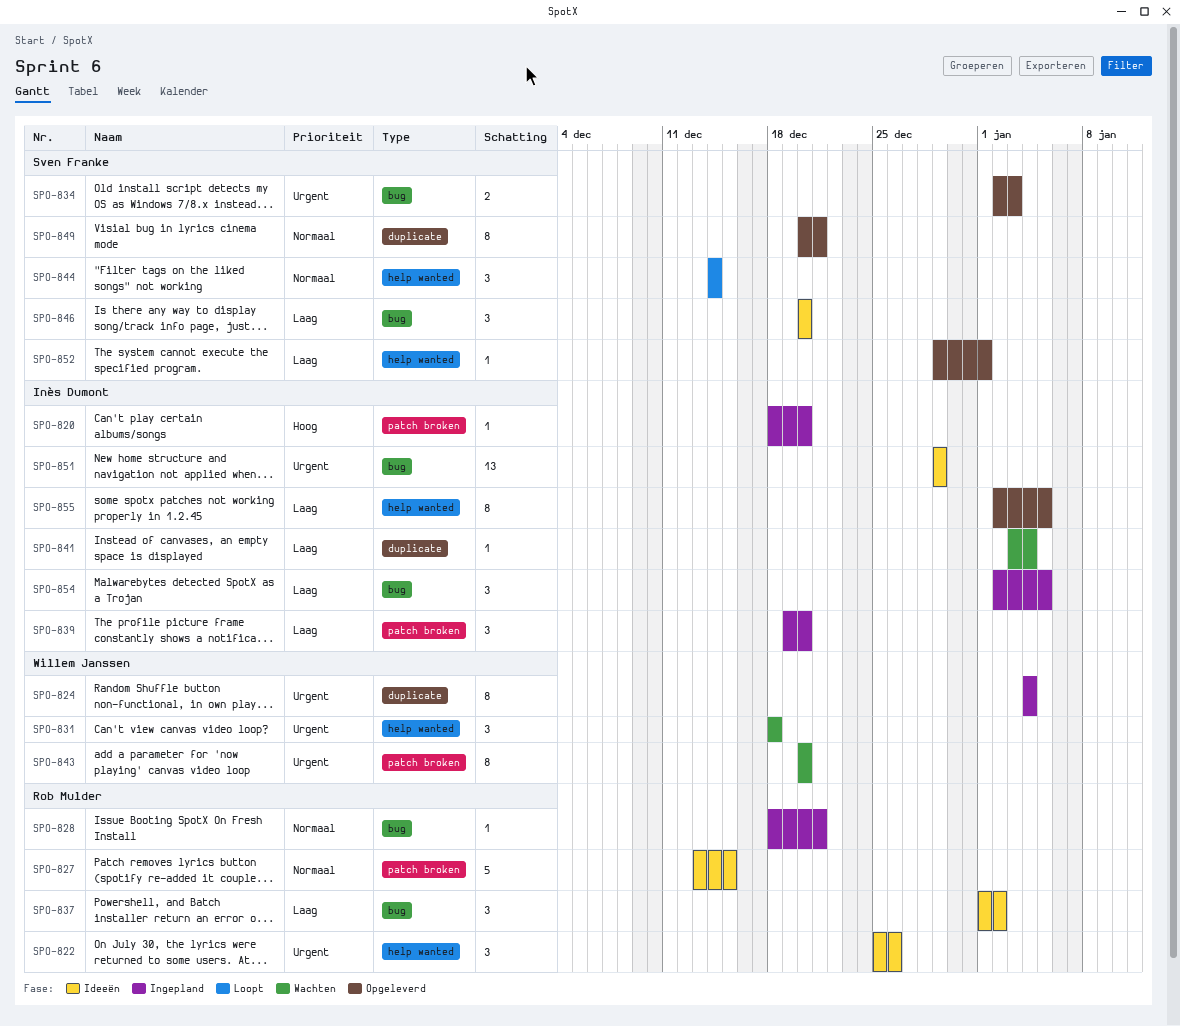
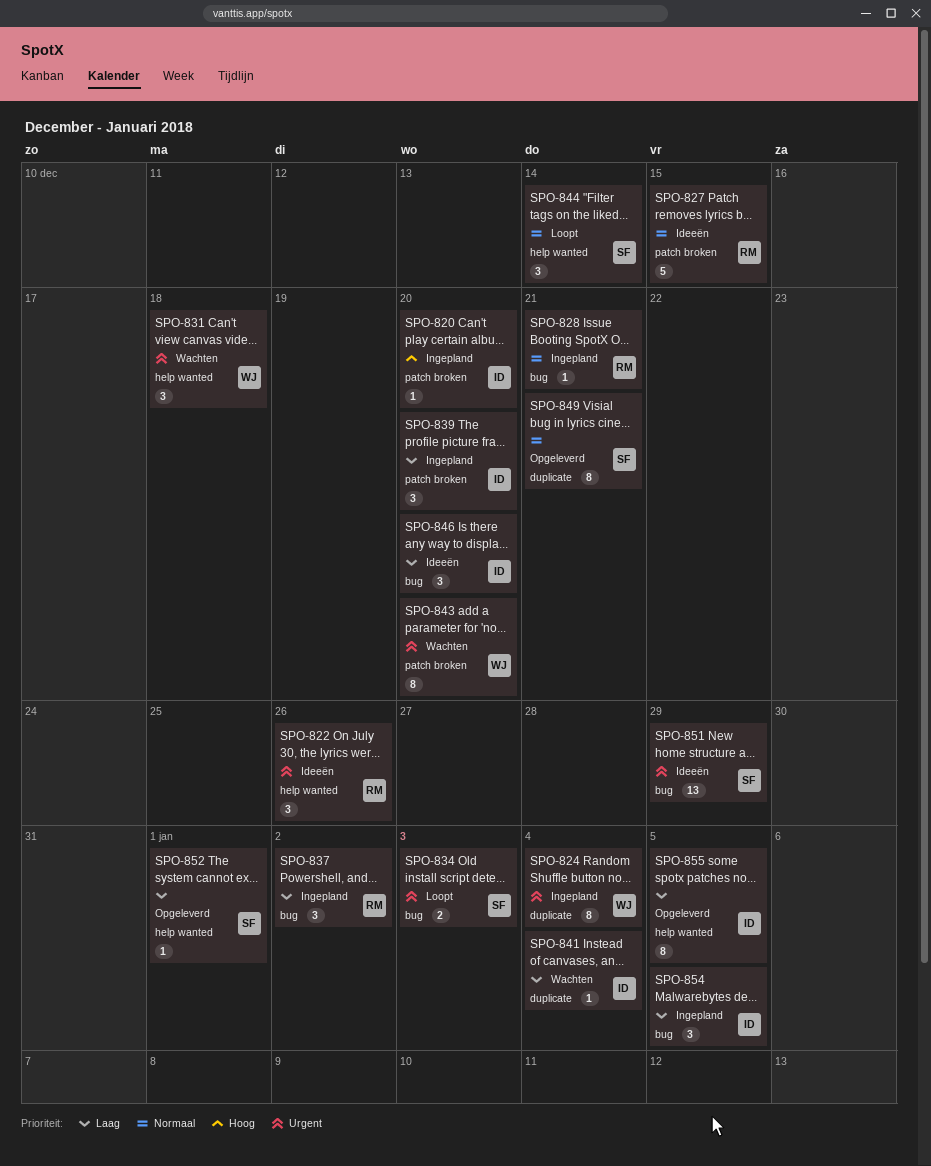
SPO-834, status: Opgeleverd -> Loopt
SPO-837, status: Ideeën -> Ingepland
SPO-846, owner: Sven Franke -> Inès Dumont
SPO-851, owner: Inès Dumont -> Sven Franke

